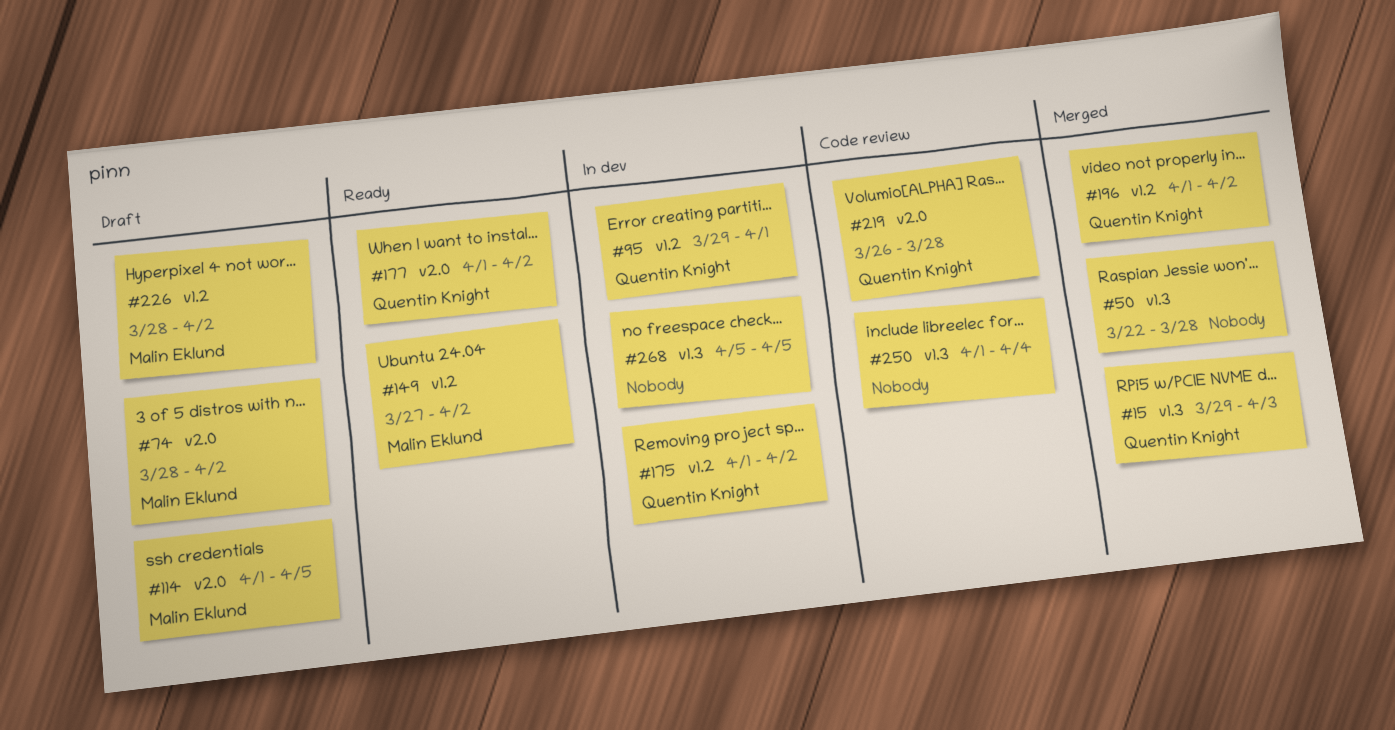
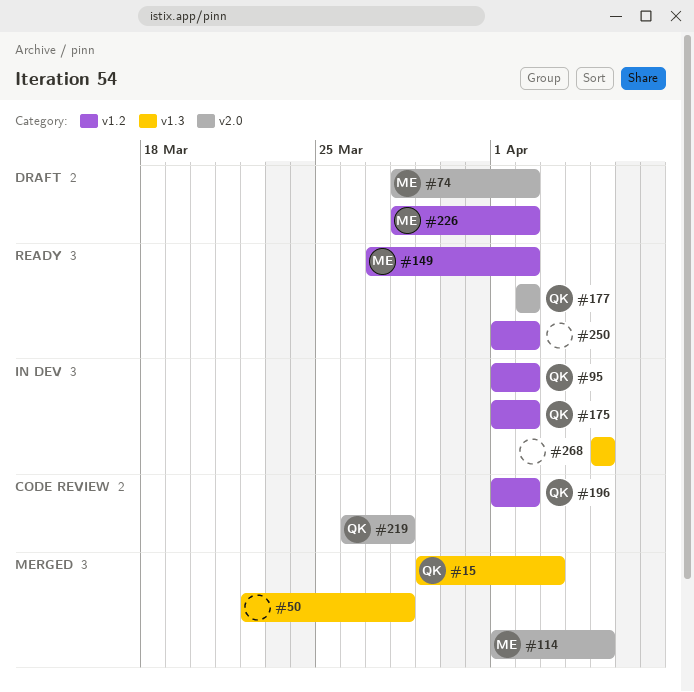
#95, start: Mar 29 -> Apr 1
#95, due: Apr 1 -> Apr 2
#114, status: Draft -> Merged
#177, start: Apr 1 -> Apr 2
#196, status: Merged -> Code review
#250, status: Code review -> Ready
#250, label: v1.3 -> v1.2
#250, due: Apr 4 -> Apr 2

